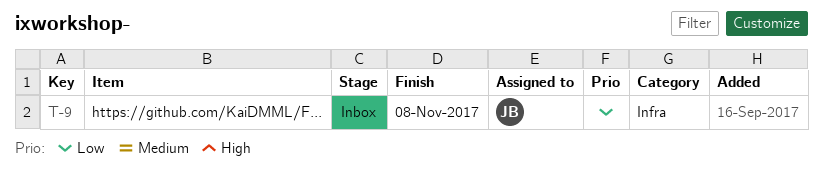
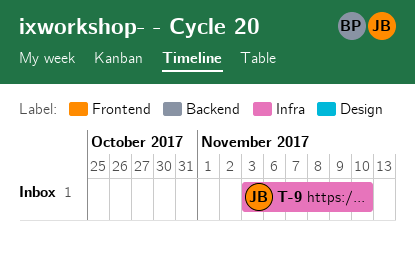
T-9, due: Nov 8 -> Nov 10

